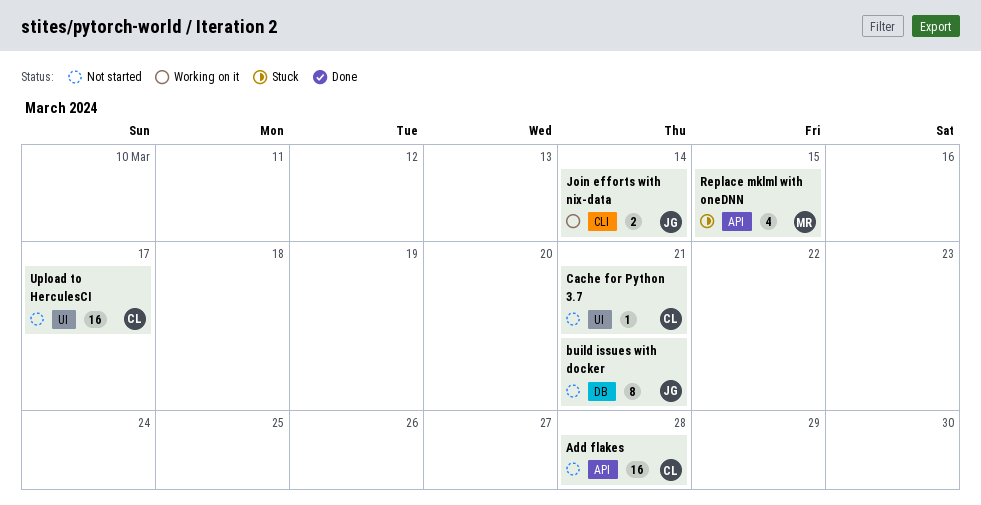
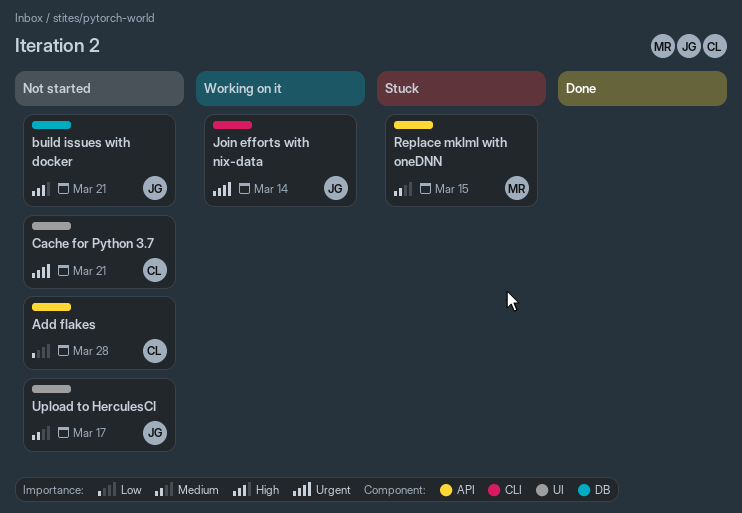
Upload to HerculesCI, owner: CL -> JG

